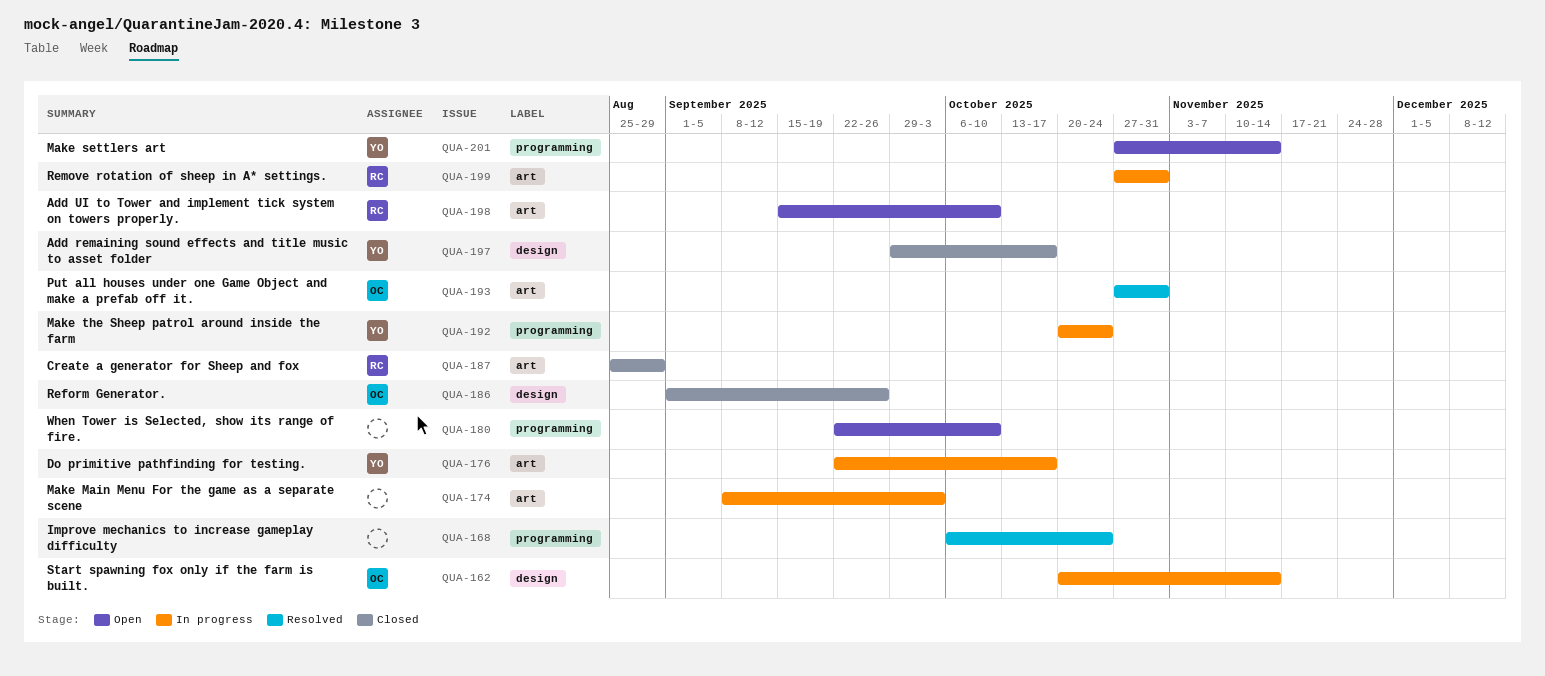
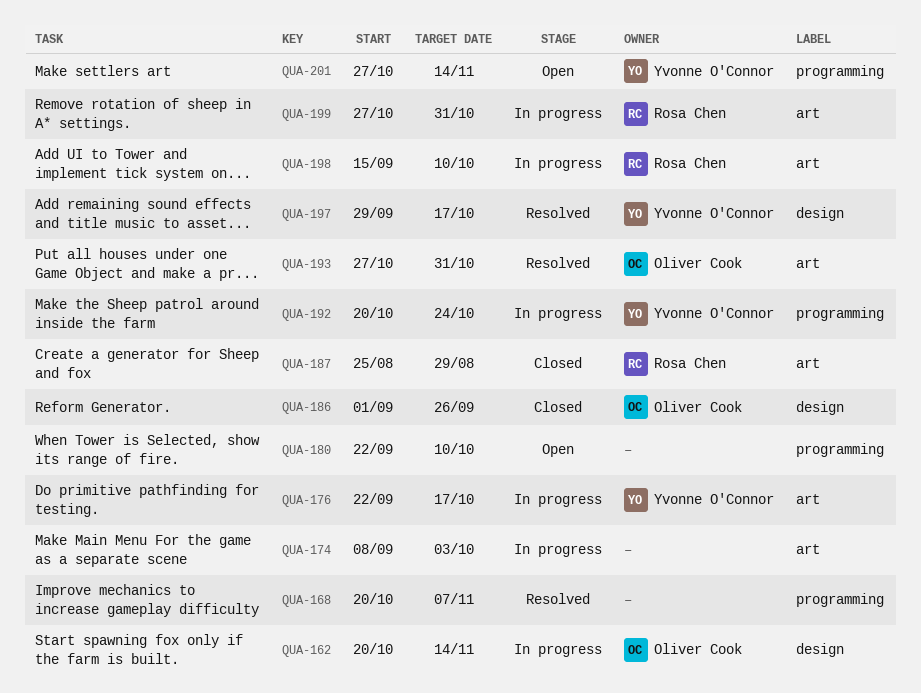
QUA-168, start: Oct 6 -> Oct 20
QUA-168, due: Oct 24 -> Nov 7
QUA-197, status: Closed -> Resolved
QUA-198, status: Open -> In progress

